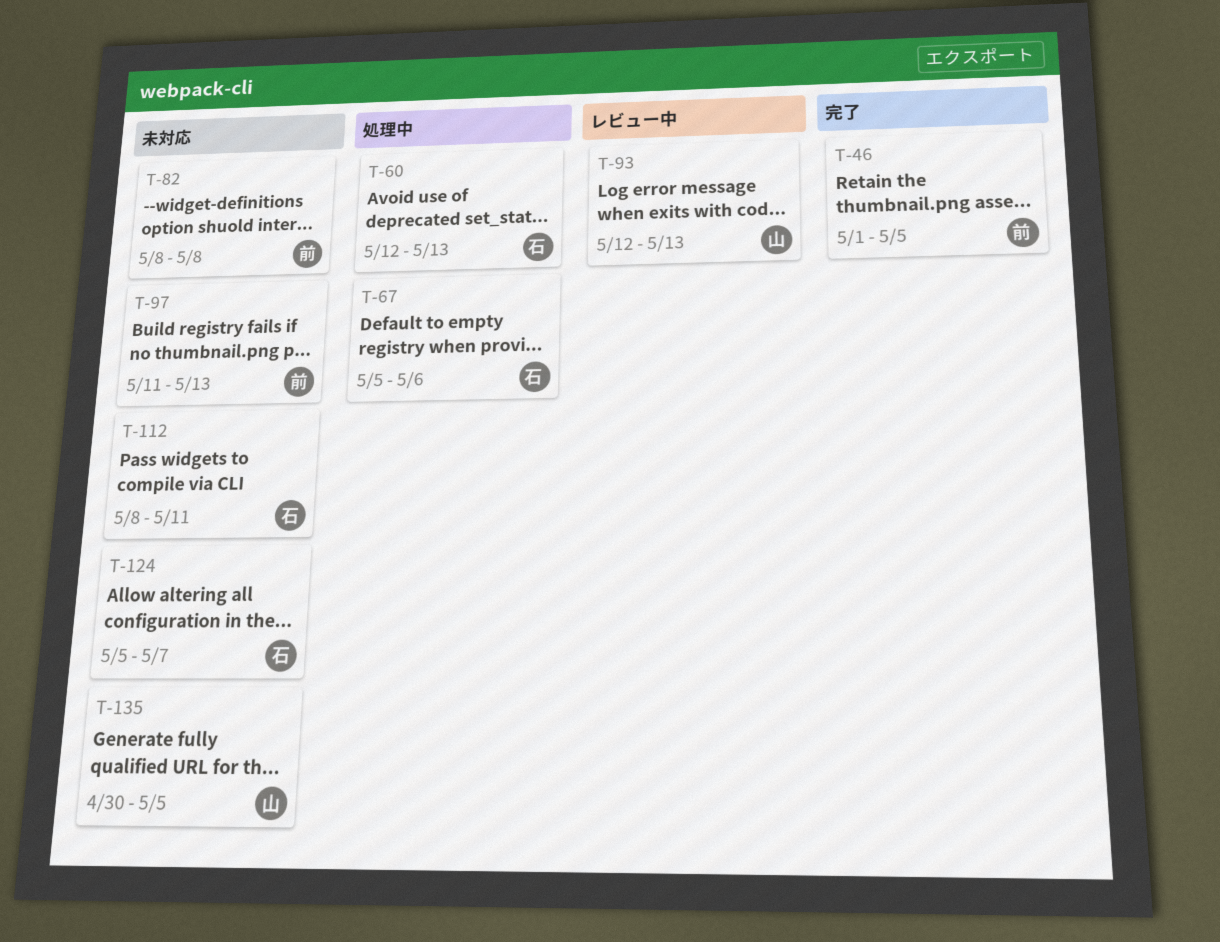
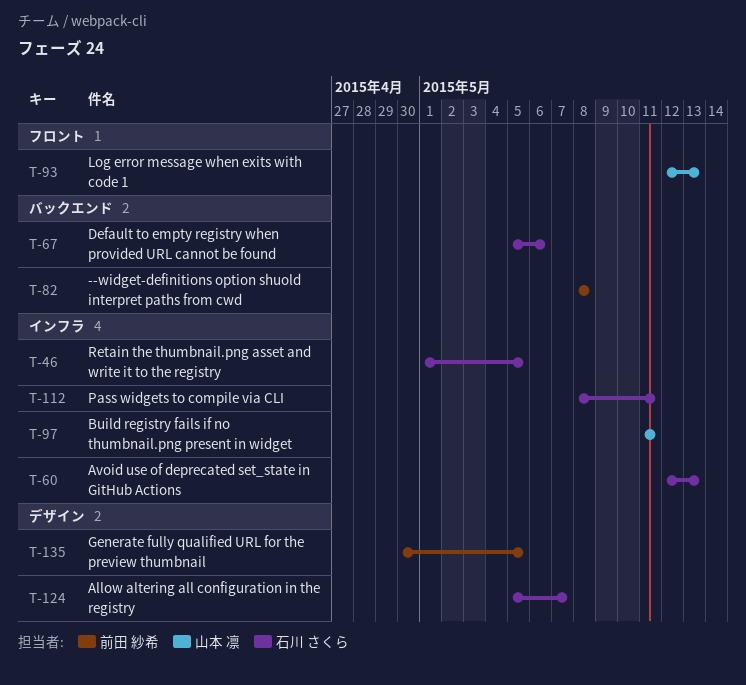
T-46, owner: 前田 紗希 -> 石川 さくら
T-97, owner: 前田 紗希 -> 山本 凛
T-97, due: May 13 -> May 11
T-135, owner: 山本 凛 -> 前田 紗希

